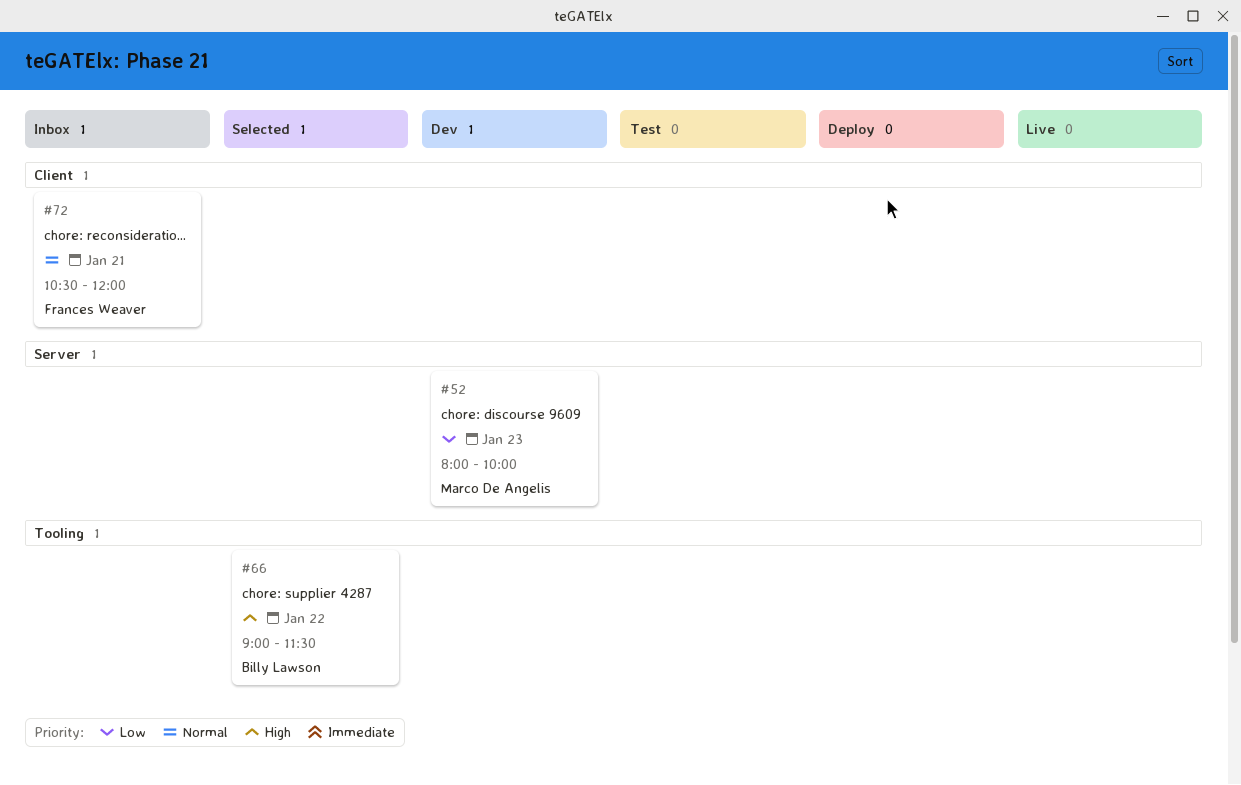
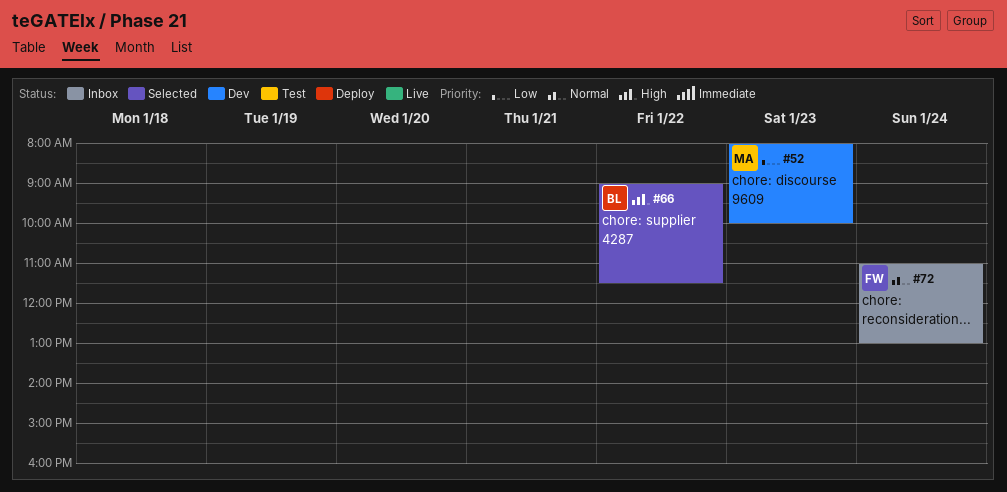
#72, day: Jan 21 -> Jan 24
#72, begins: 10:30 -> 11:00
#72, ends: 12:00 -> 13:00

